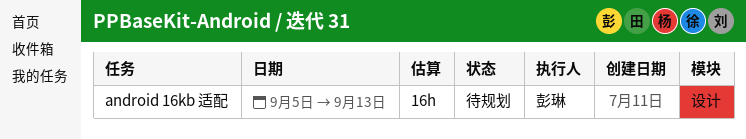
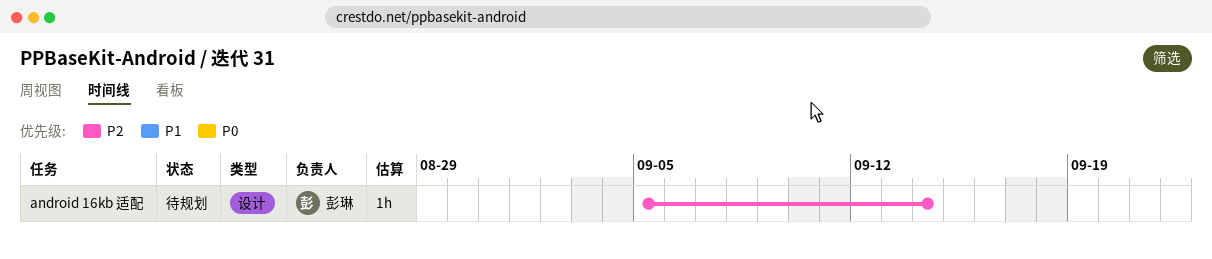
android 16kb 适配, estimate: 16h -> 1h
android 16kb 适配, due: Sep 13 -> Sep 14

